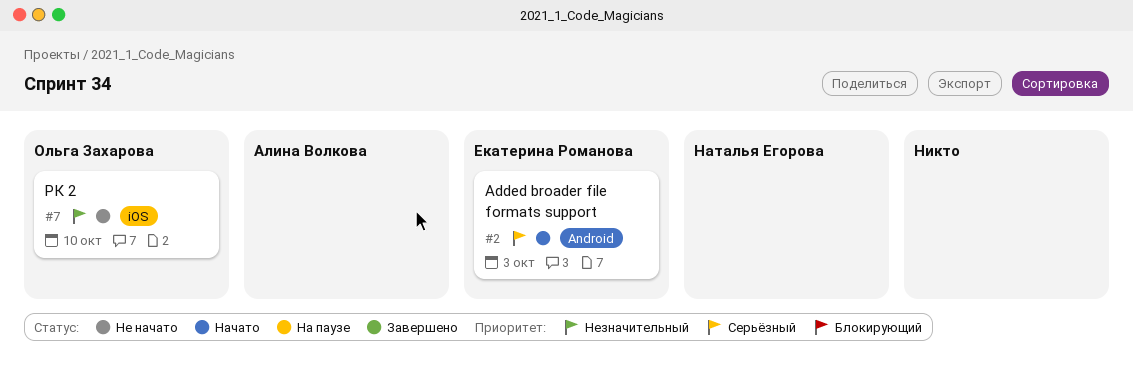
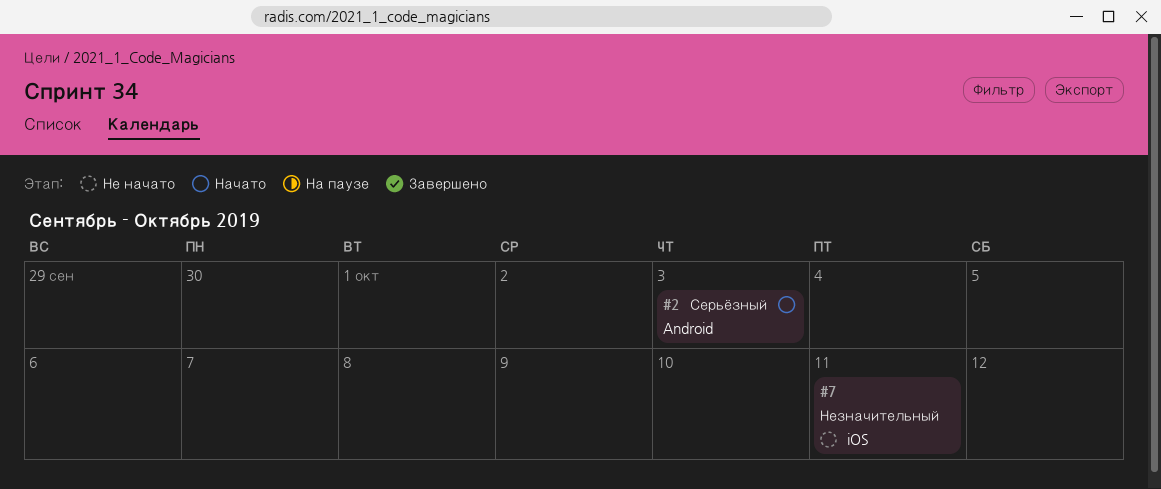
#7, due: Oct 10 -> Oct 11

